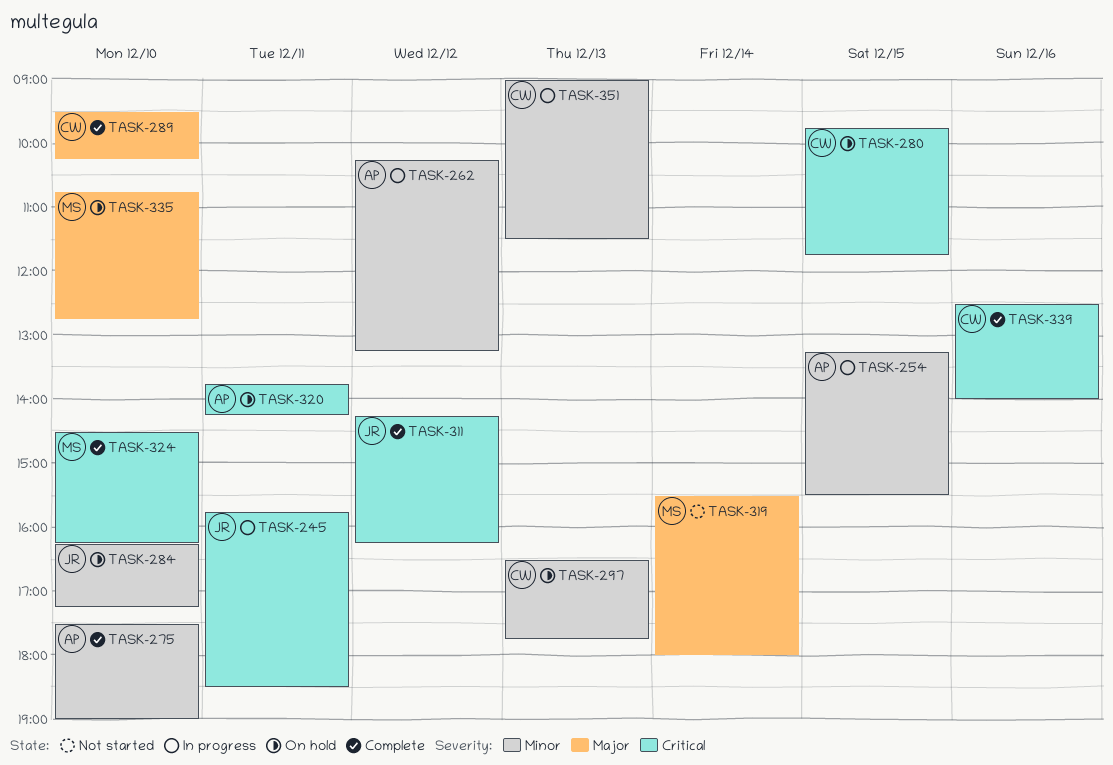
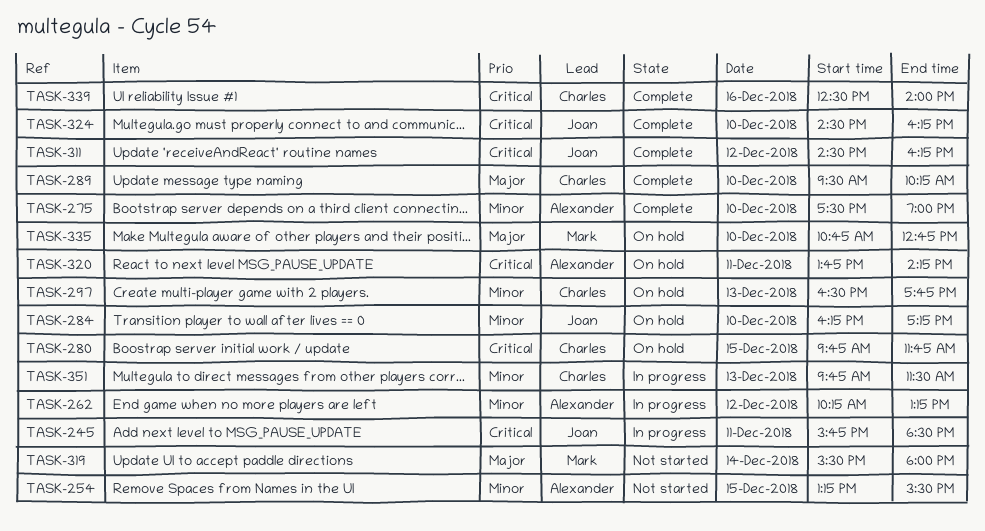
TASK-254, status: In progress -> Not started
TASK-311, begins: 14:15 -> 14:30
TASK-324, owner: Mark -> Joan
TASK-351, begins: 09:00 -> 09:45

